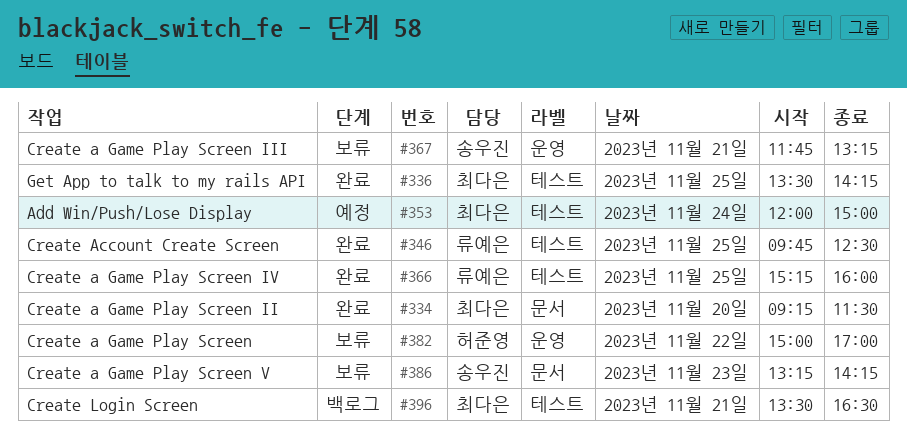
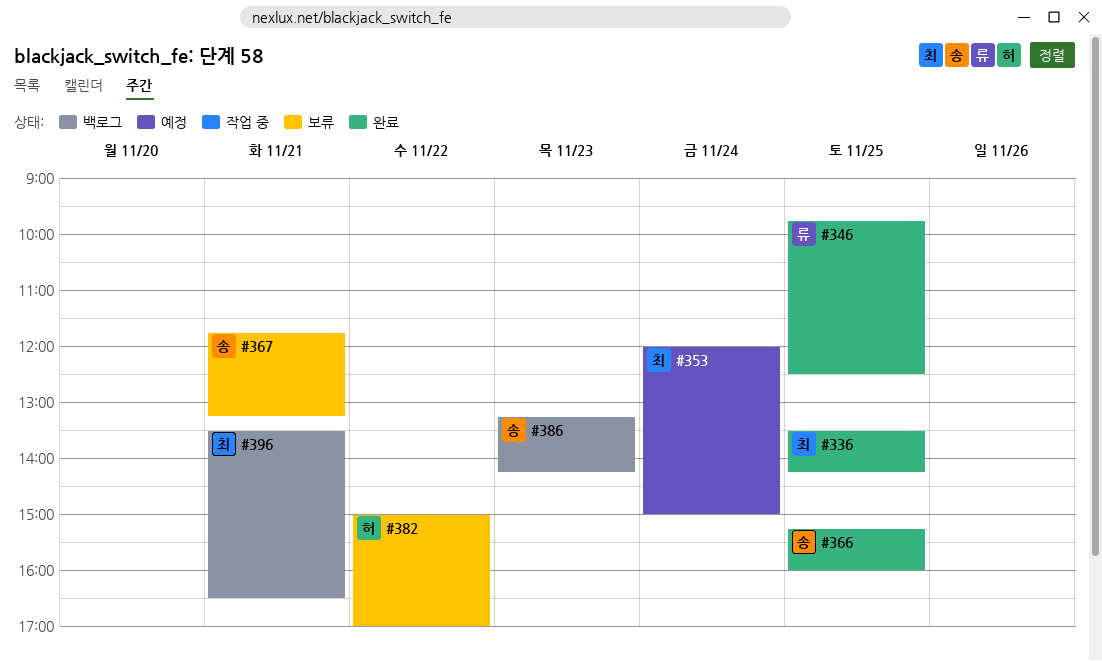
#334: present -> none
#366, owner: 류예은 -> 송우진
#386, status: 보류 -> 백로그

